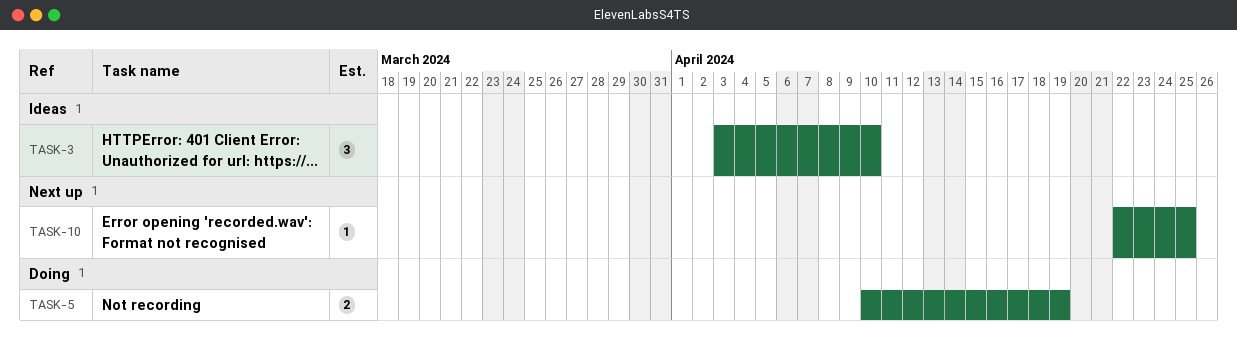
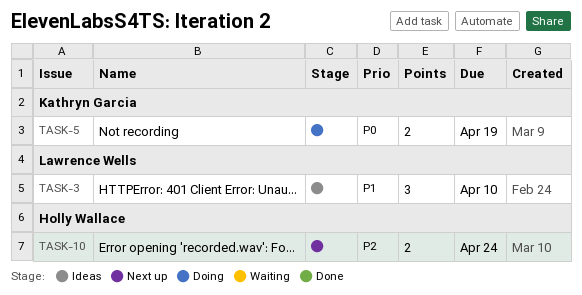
TASK-10, estimate: 1 -> 2
TASK-10, due: Apr 25 -> Apr 24

